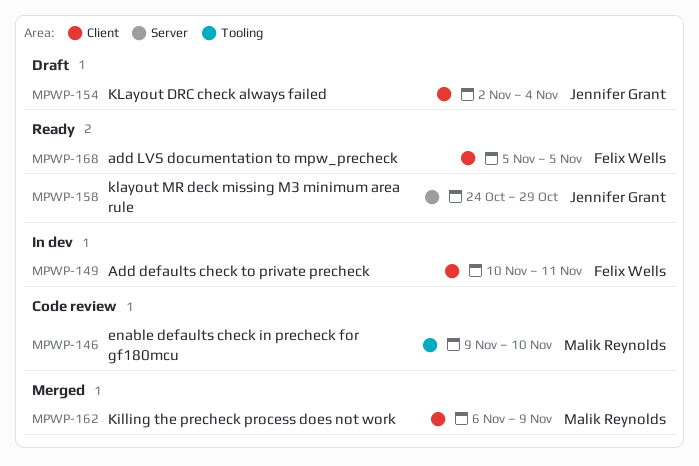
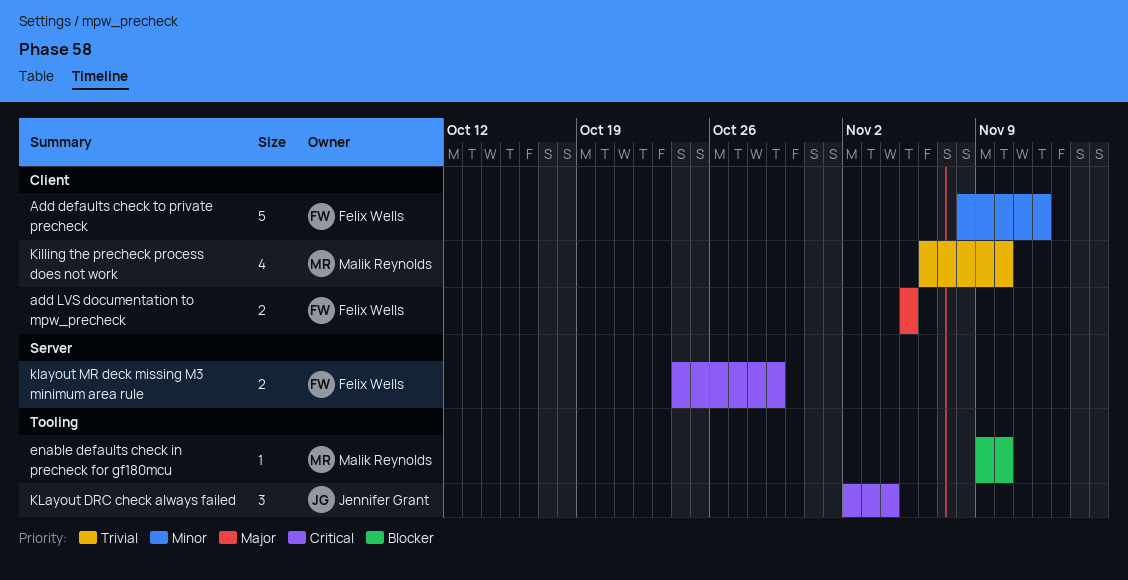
Add defaults check to private precheck, start: Nov 10 -> Nov 8
Add defaults check to private precheck, due: Nov 11 -> Nov 12
Killing the precheck process does not work, due: Nov 9 -> Nov 10
KLayout DRC check always failed, label: Client -> Tooling
klayout MR deck missing M3 minimum area rule, owner: Jennifer Grant -> Felix Wells

